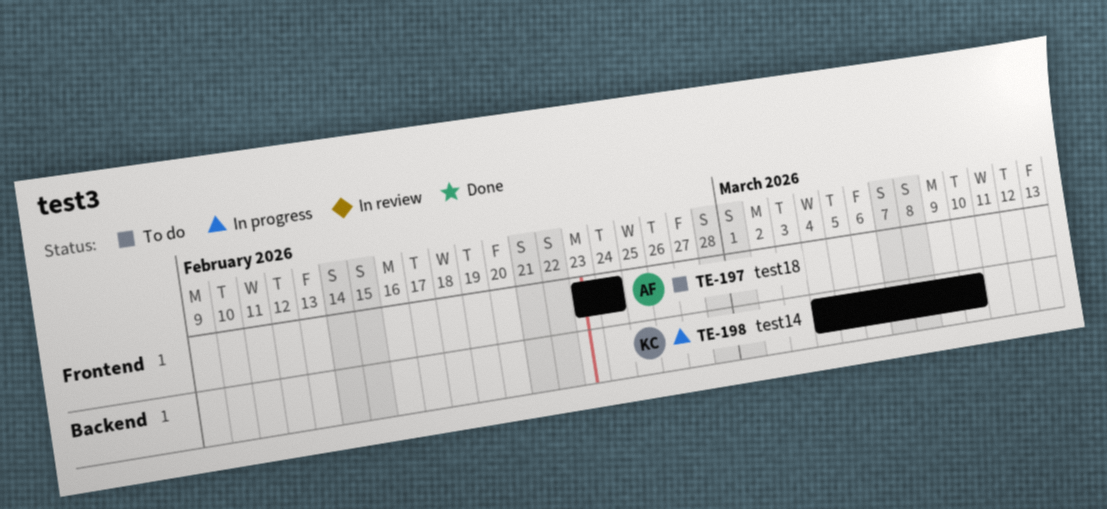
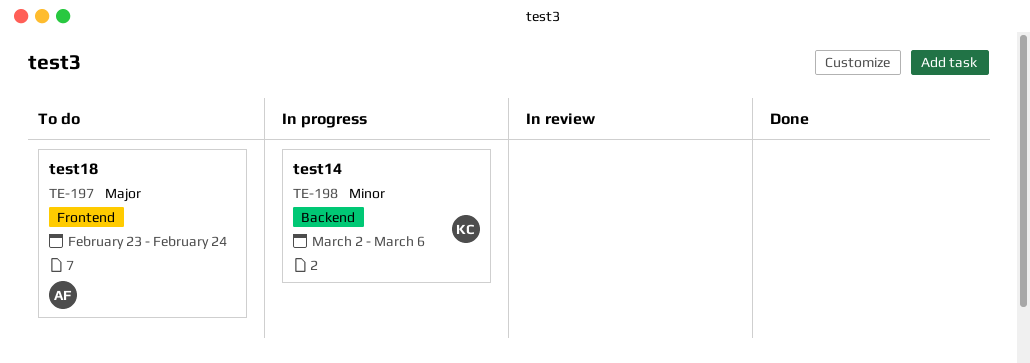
TE-198, start: Mar 4 -> Mar 2
TE-198, due: Mar 10 -> Mar 6

